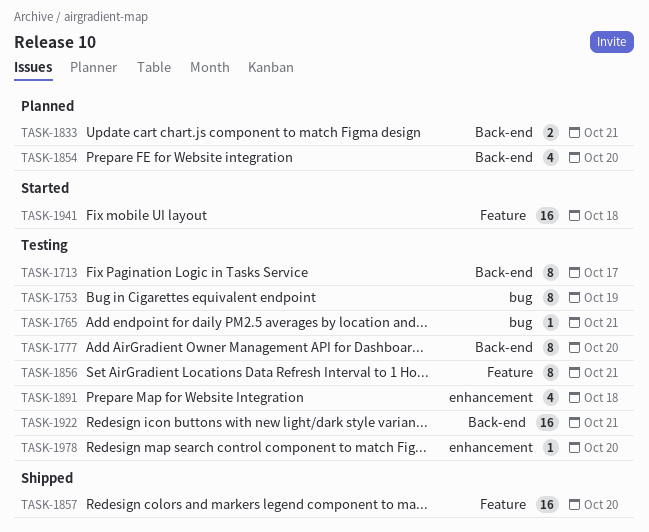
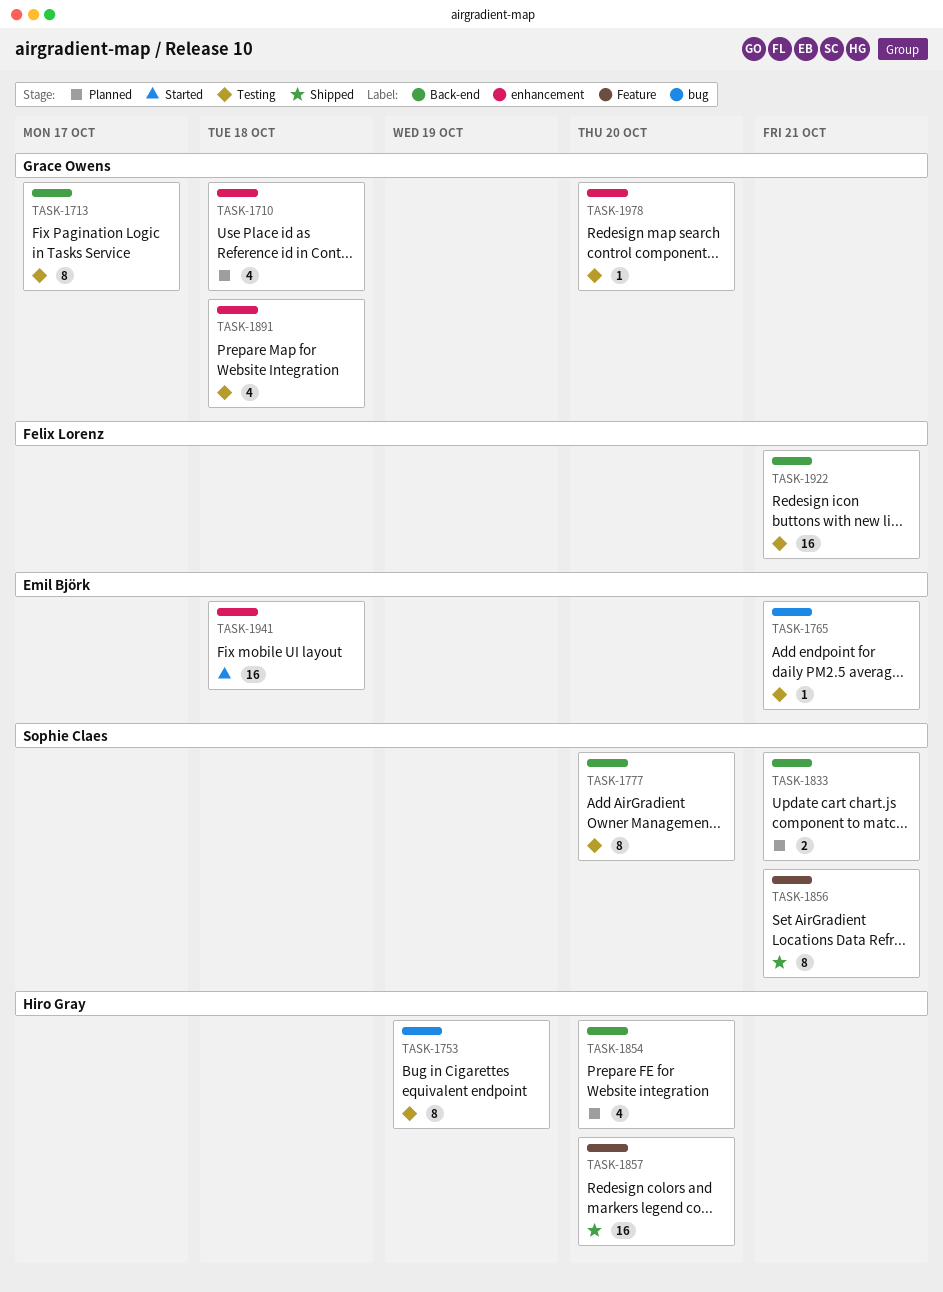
TASK-1710: none -> present
TASK-1856, status: Testing -> Shipped
TASK-1941, label: Feature -> enhancement

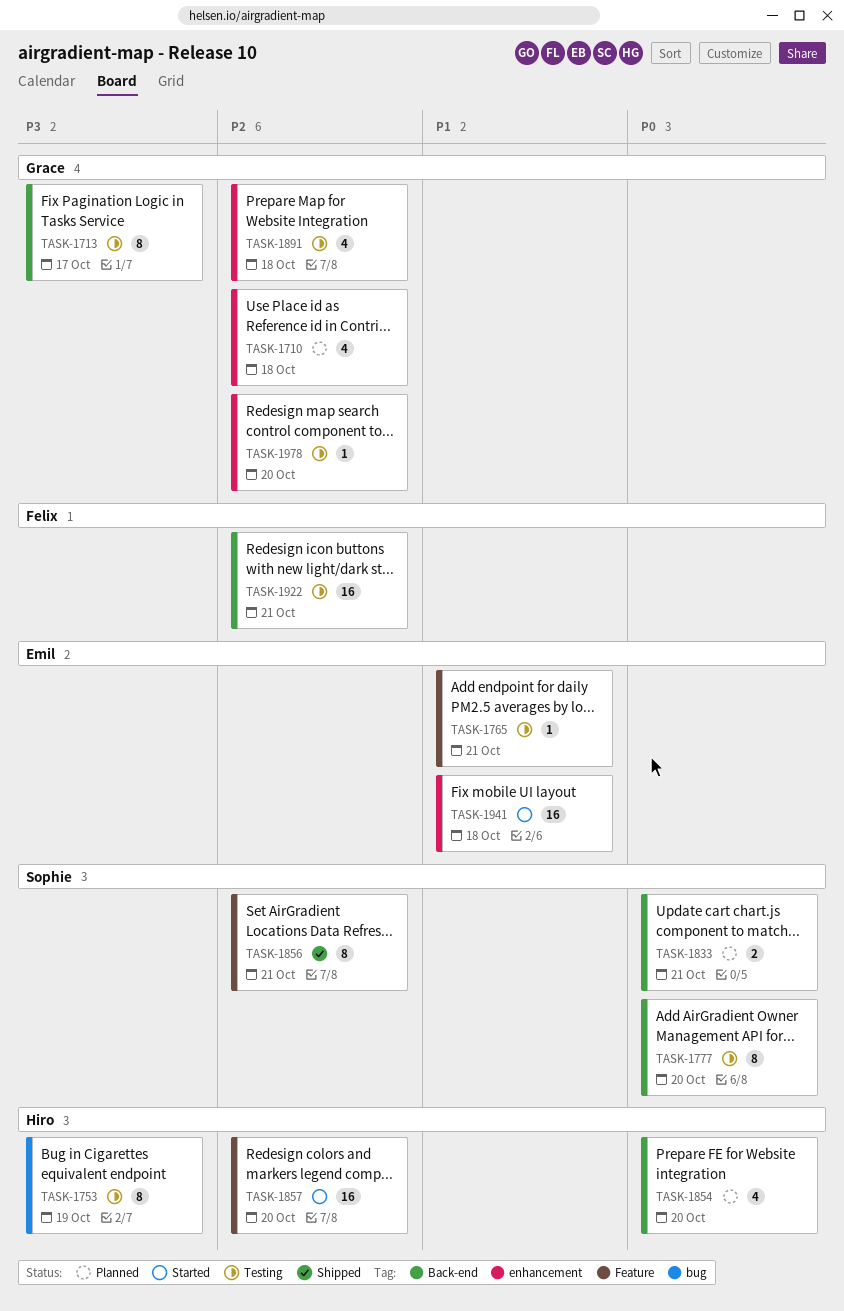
TASK-1765, label: bug -> Feature
TASK-1857, status: Shipped -> Started

